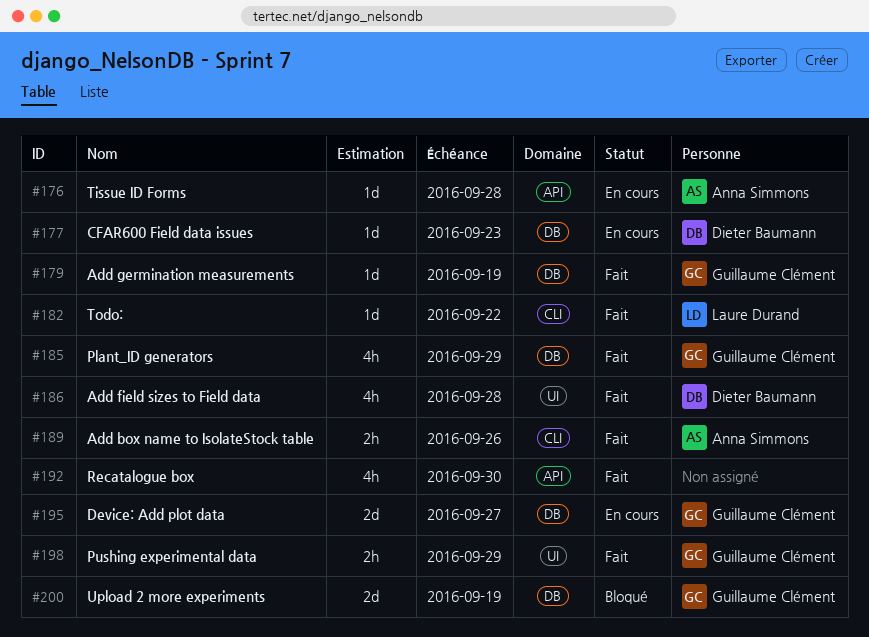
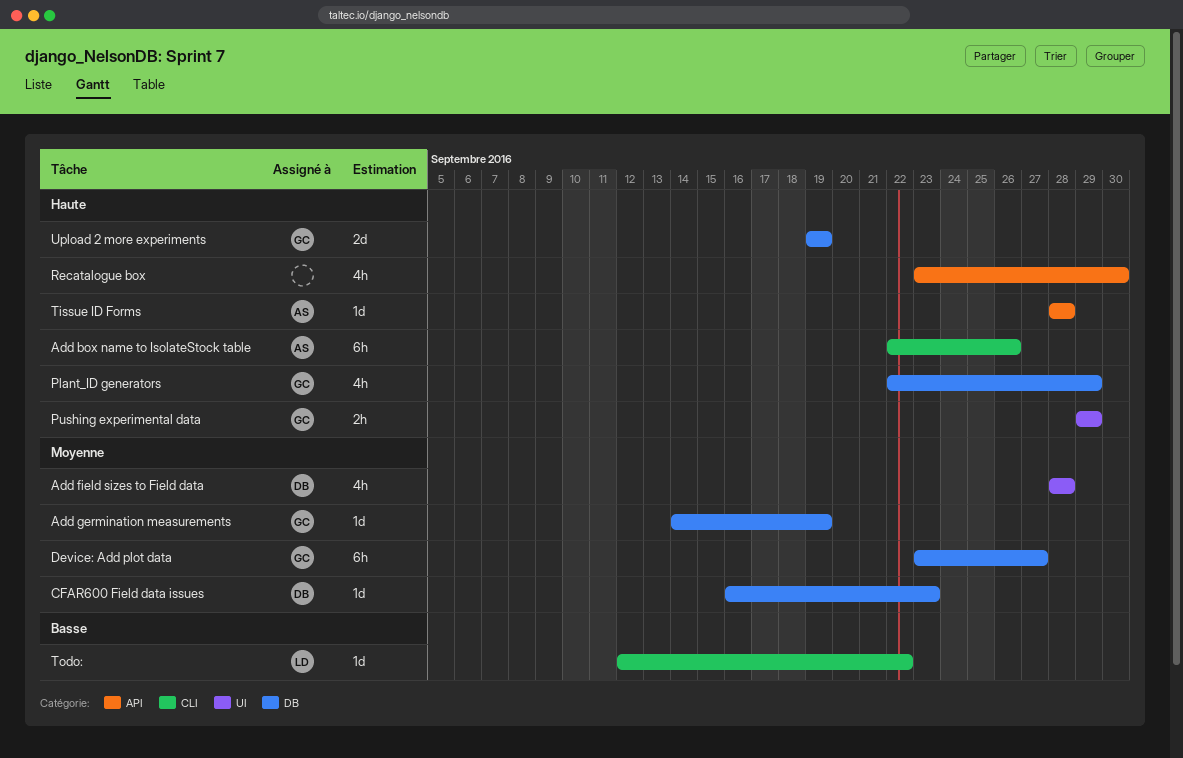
Add box name to IsolateStock table, estimate: 2h -> 6h
Device: Add plot data, estimate: 2d -> 6h

